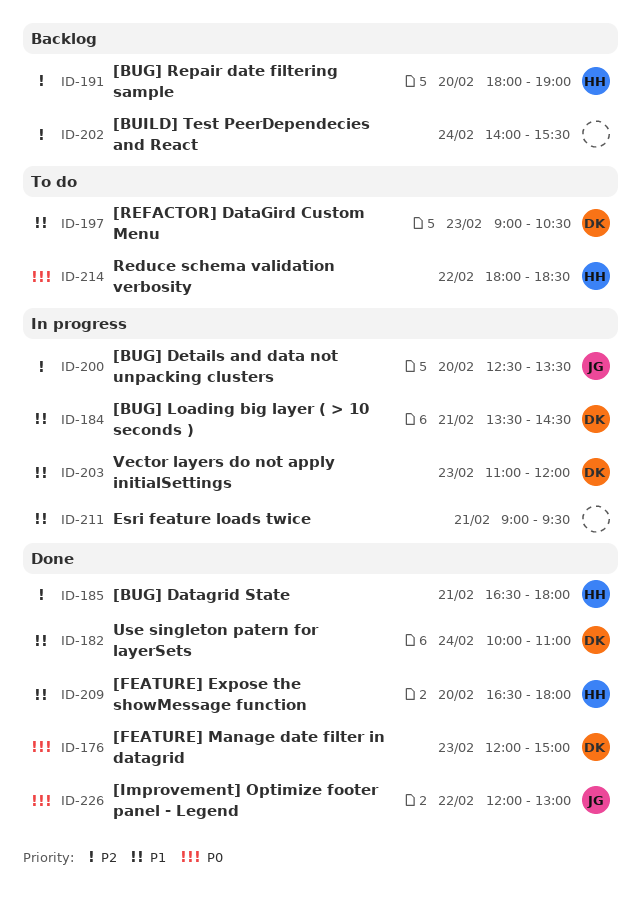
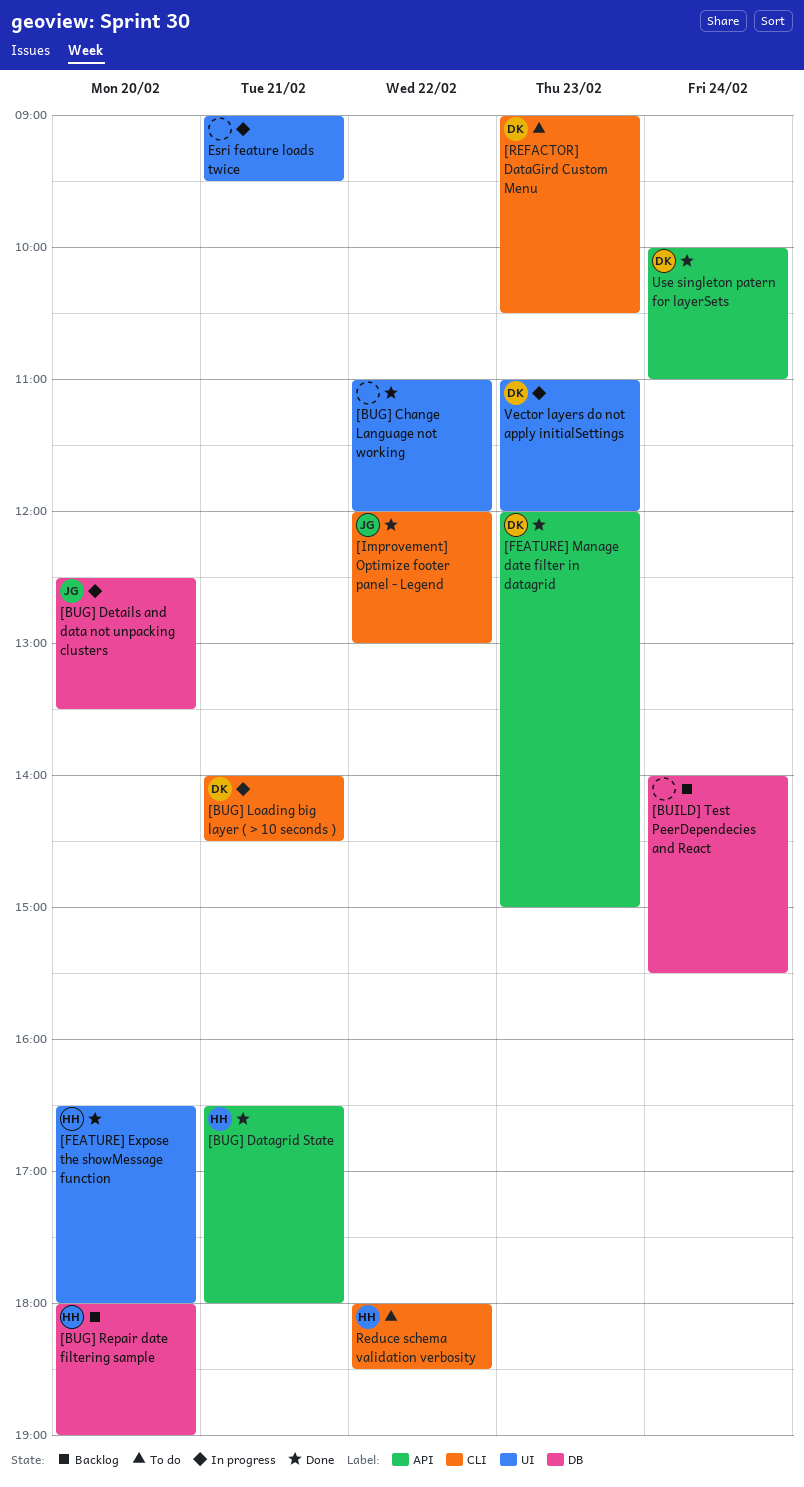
[BUG] Change Language not working: none -> present
[BUG] Loading big layer ( > 10 seconds ), begins: 13:30 -> 14:00

